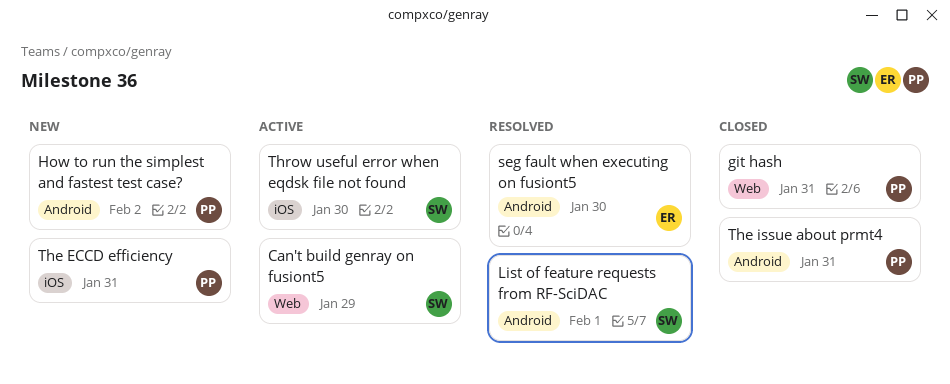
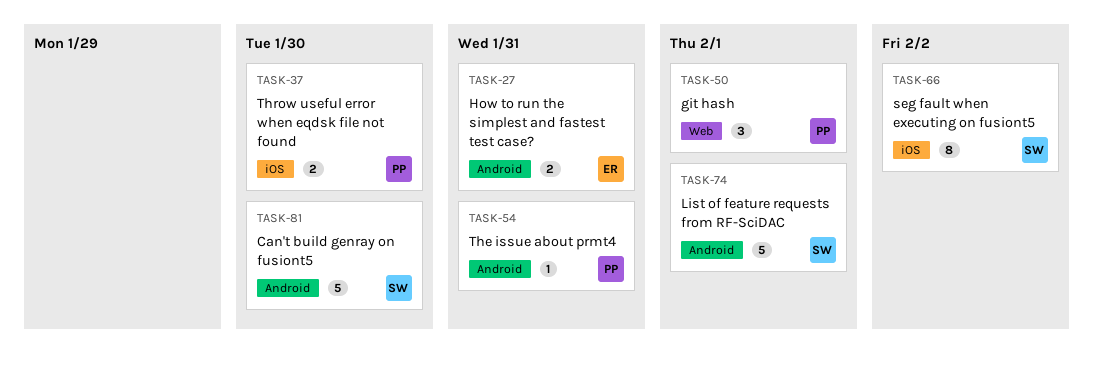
Can't build genray on fusiont5, label: Web -> Android
Can't build genray on fusiont5, due: Jan 29 -> Jan 30
git hash, due: Jan 31 -> Feb 1
How to run the simplest and fastest test case?, owner: PP -> ER
How to run the simplest and fastest test case?, due: Feb 2 -> Jan 31
seg fault when executing on fusiont5, owner: ER -> SW
seg fault when executing on fusiont5, label: Android -> iOS
seg fault when executing on fusiont5, due: Jan 30 -> Feb 2
The ECCD efficiency: present -> none
Throw useful error when eqdsk file not found, owner: SW -> PP

